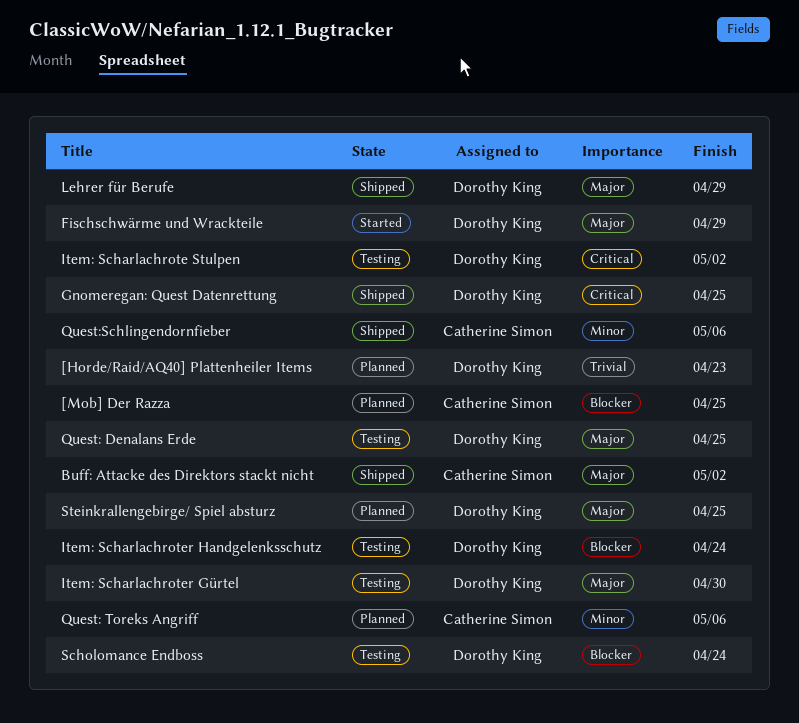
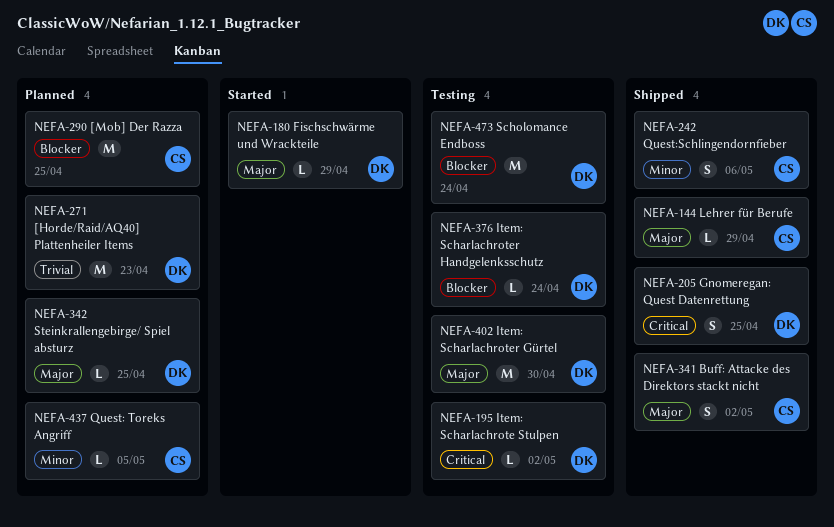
Lehrer für Berufe, owner: Dorothy King -> Catherine Simon
Quest: Denalans Erde: present -> none
Quest: Toreks Angriff, due: May 6 -> May 5

